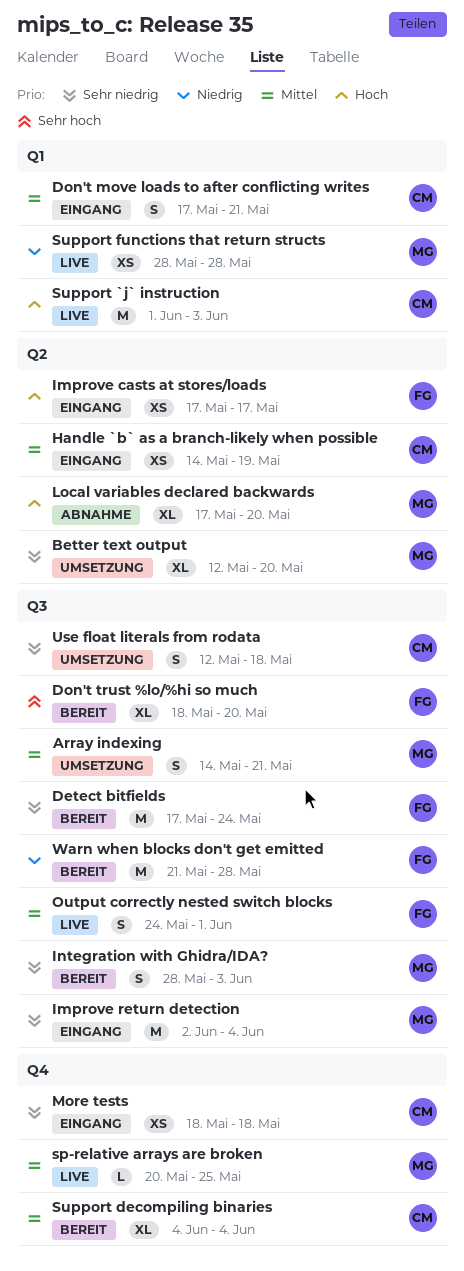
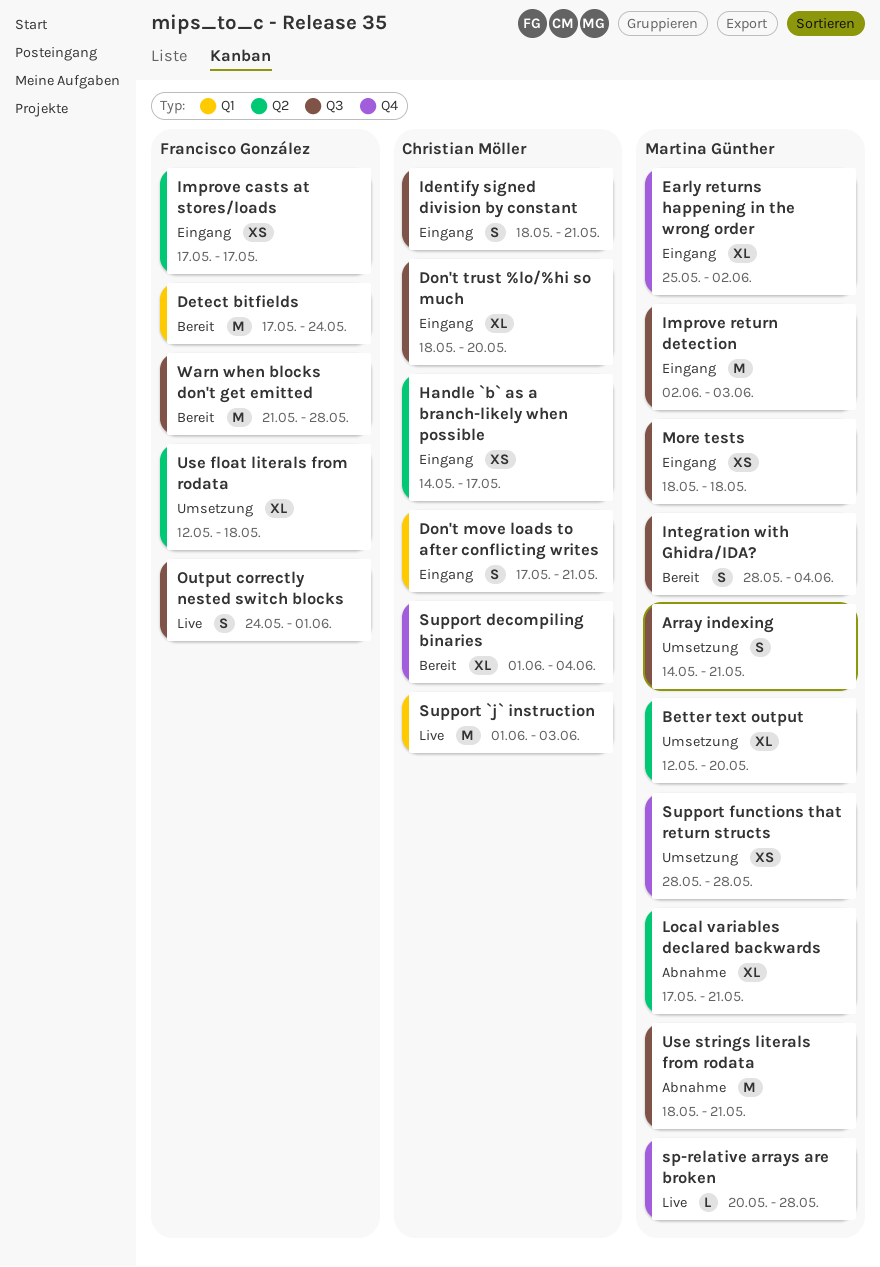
Detect bitfields, label: Q3 -> Q1
Don't trust %lo/%hi so much, status: Bereit -> Eingang
Don't trust %lo/%hi so much, owner: Francisco González -> Christian Möller
Early returns happening in the wrong order: none -> present
Handle `b` as a branch-likely when possible, due: May 19 -> May 17
Identify signed division by constant: none -> present
Improve return detection, due: Jun 4 -> Jun 3
Integration with Ghidra/IDA?, due: Jun 3 -> Jun 4
Local variables declared backwards, due: May 20 -> May 21
More tests, owner: Christian Möller -> Martina Günther
More tests, label: Q4 -> Q3
sp-relative arrays are broken, due: May 25 -> May 28
Support decompiling binaries, start: Jun 4 -> Jun 1
Support functions that return structs, status: Live -> Umsetzung
Support functions that return structs, label: Q1 -> Q4
Use float literals from rodata, owner: Christian Möller -> Francisco González
Use float literals from rodata, label: Q3 -> Q2
Use float literals from rodata, estimate: S -> XL
Use strings literals from rodata: none -> present

